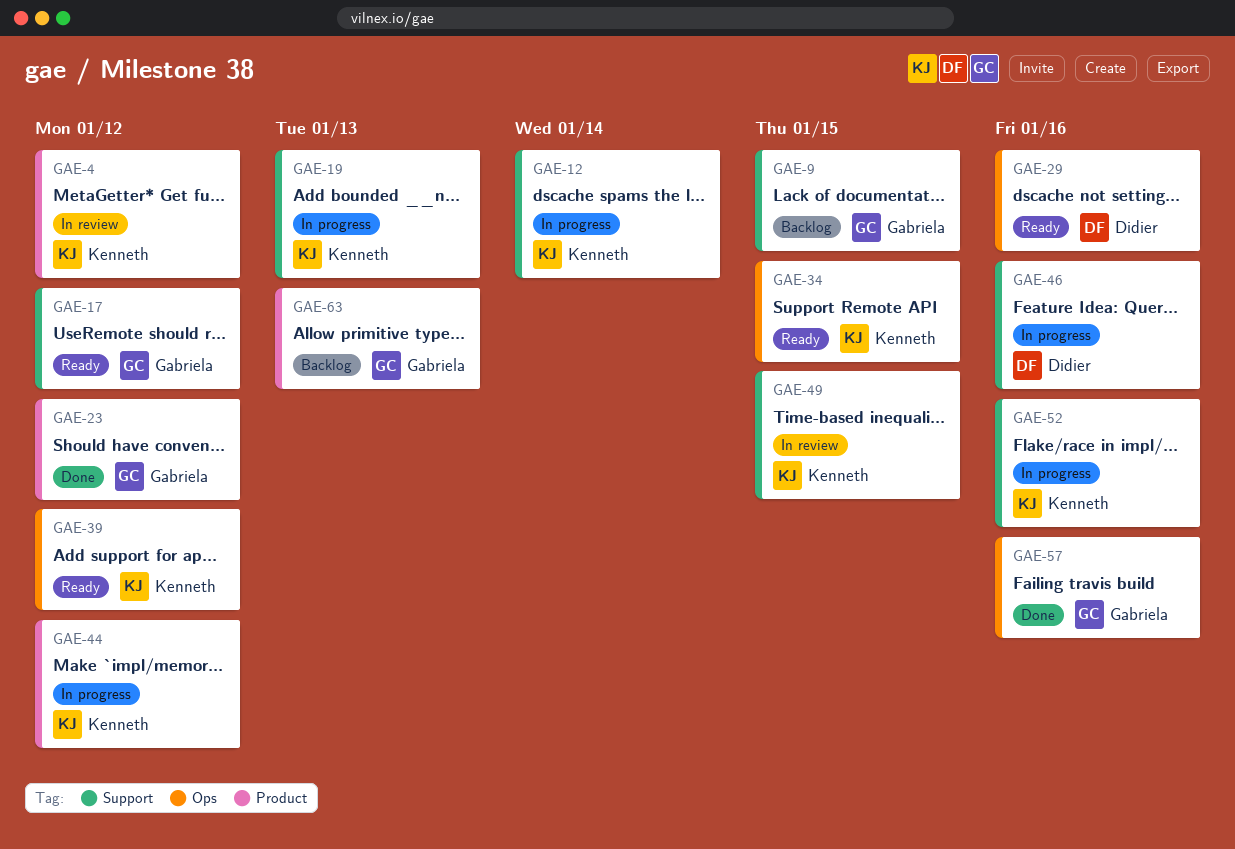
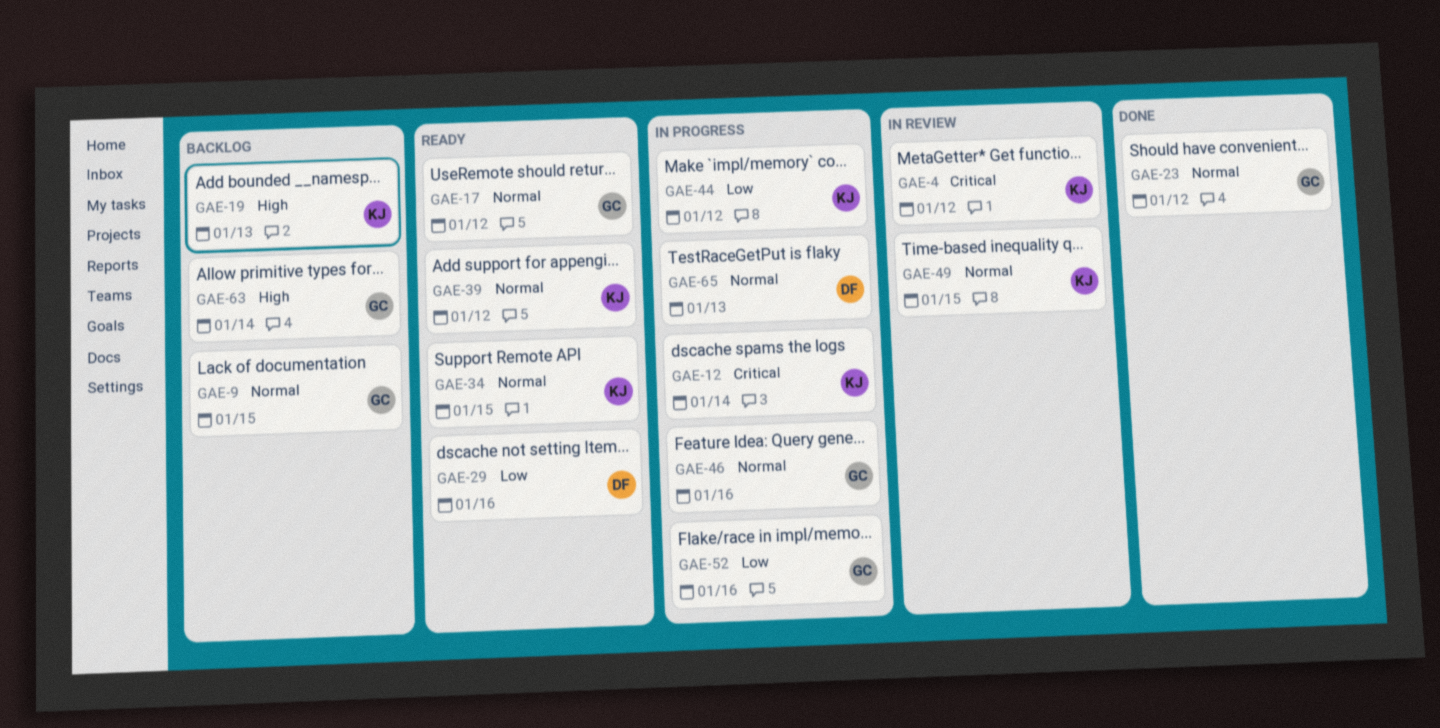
GAE-19, status: In progress -> Backlog
GAE-46, owner: Didier -> Gabriela
GAE-52, owner: Kenneth -> Gabriela
GAE-57: present -> none
GAE-63, due: Jan 13 -> Jan 14
GAE-65: none -> present

